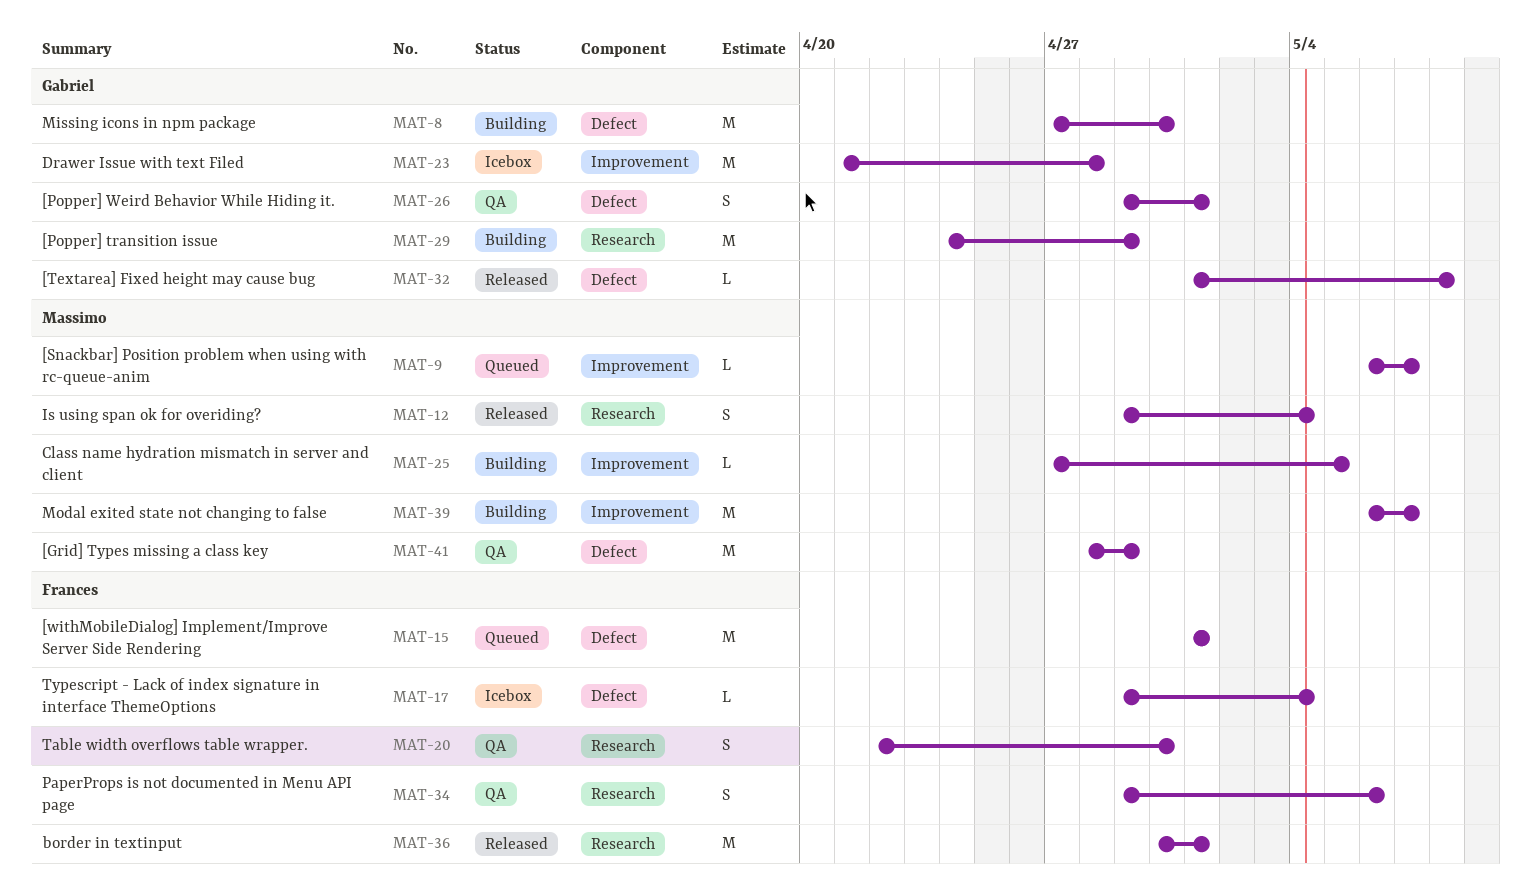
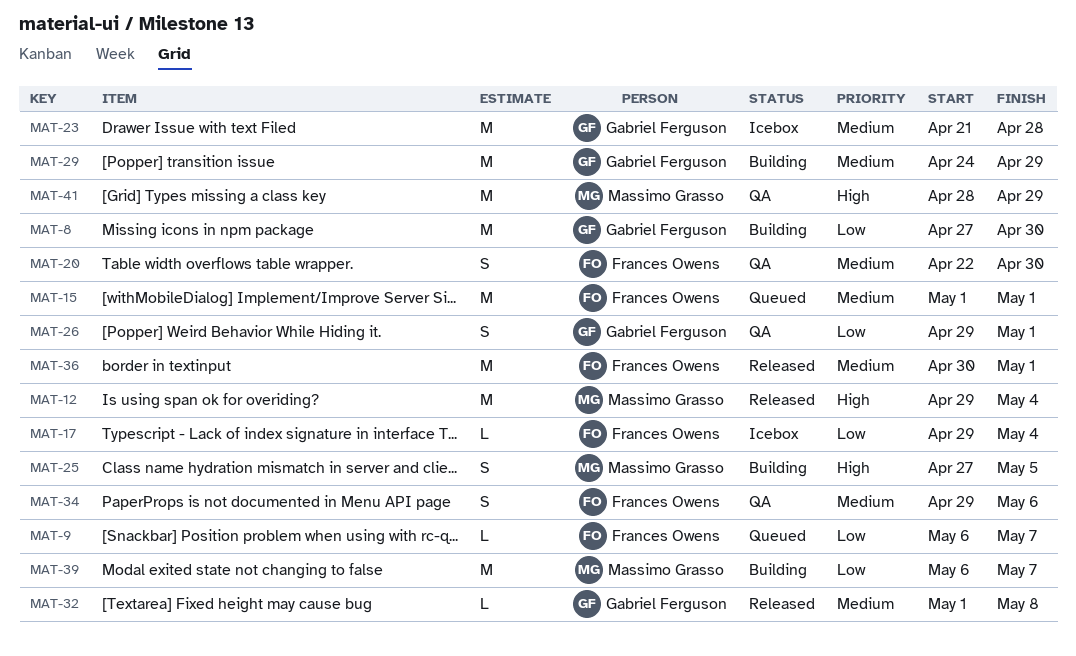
MAT-9, owner: Massimo Grasso -> Frances Owens
MAT-12, estimate: S -> M
MAT-25, estimate: L -> S

